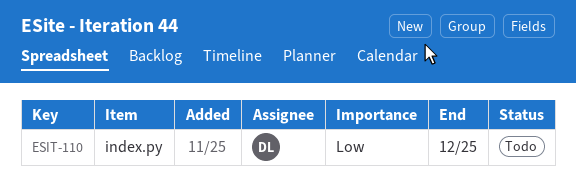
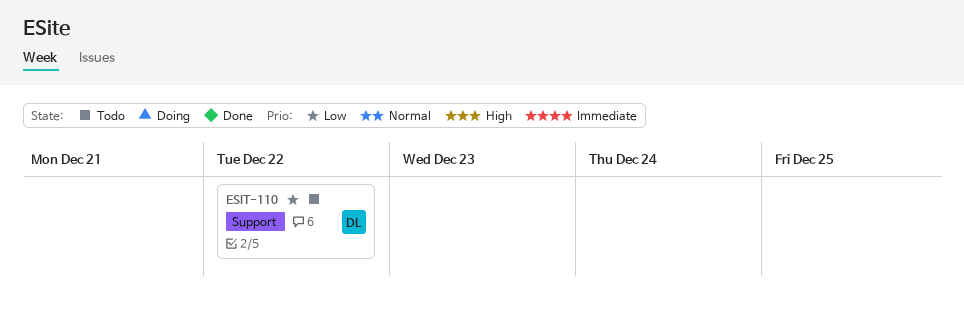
ESIT-110, due: Dec 25 -> Dec 22

